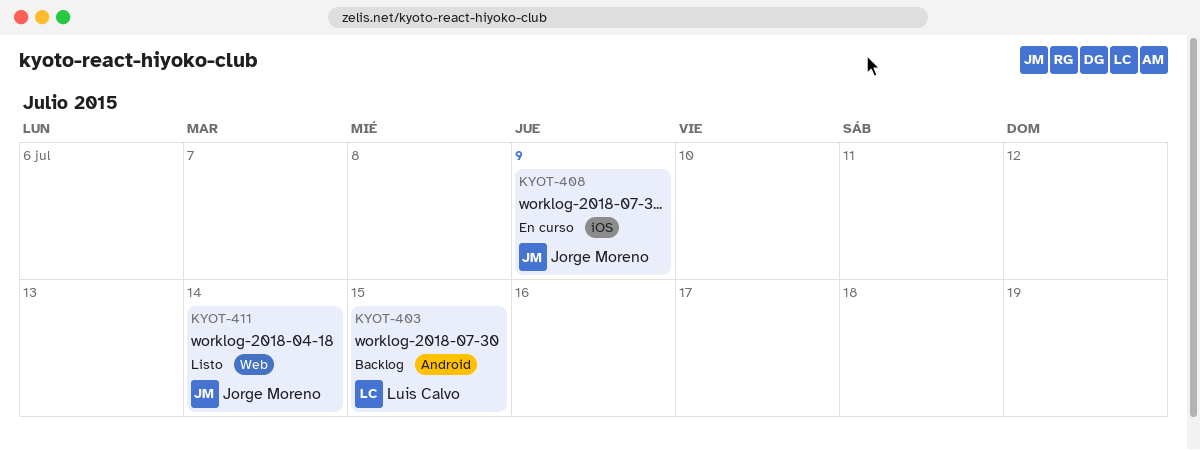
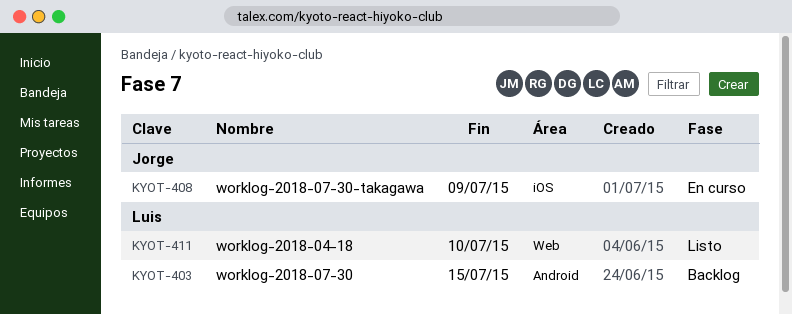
KYOT-411, owner: Jorge Moreno -> Luis Calvo
KYOT-411, due: Jul 14 -> Jul 10

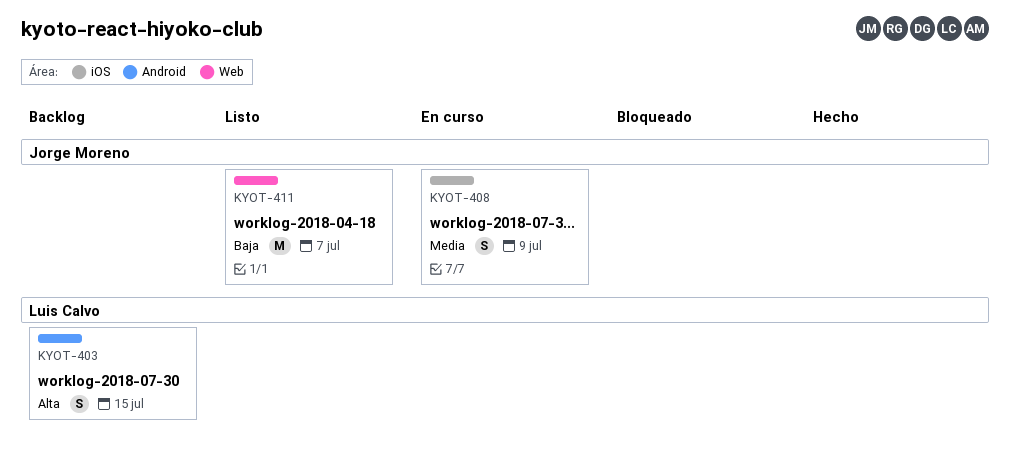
KYOT-411, owner: Luis Calvo -> Jorge Moreno
KYOT-411, due: Jul 10 -> Jul 7

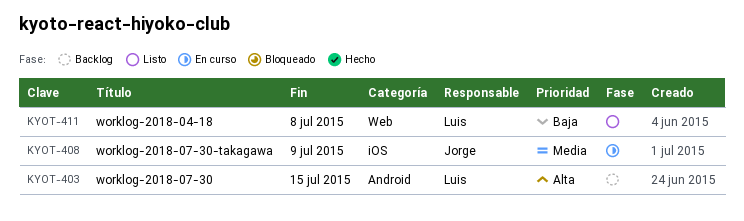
KYOT-411, owner: Jorge Moreno -> Luis Calvo
KYOT-411, due: Jul 7 -> Jul 8

